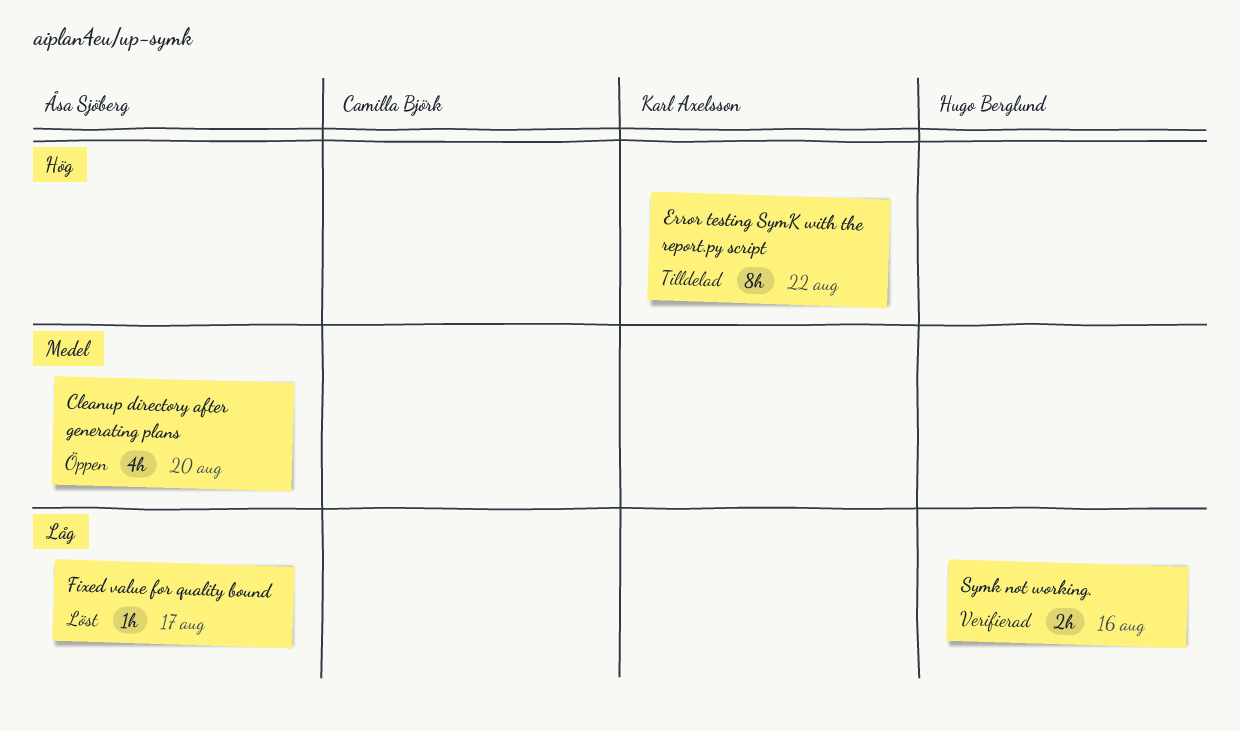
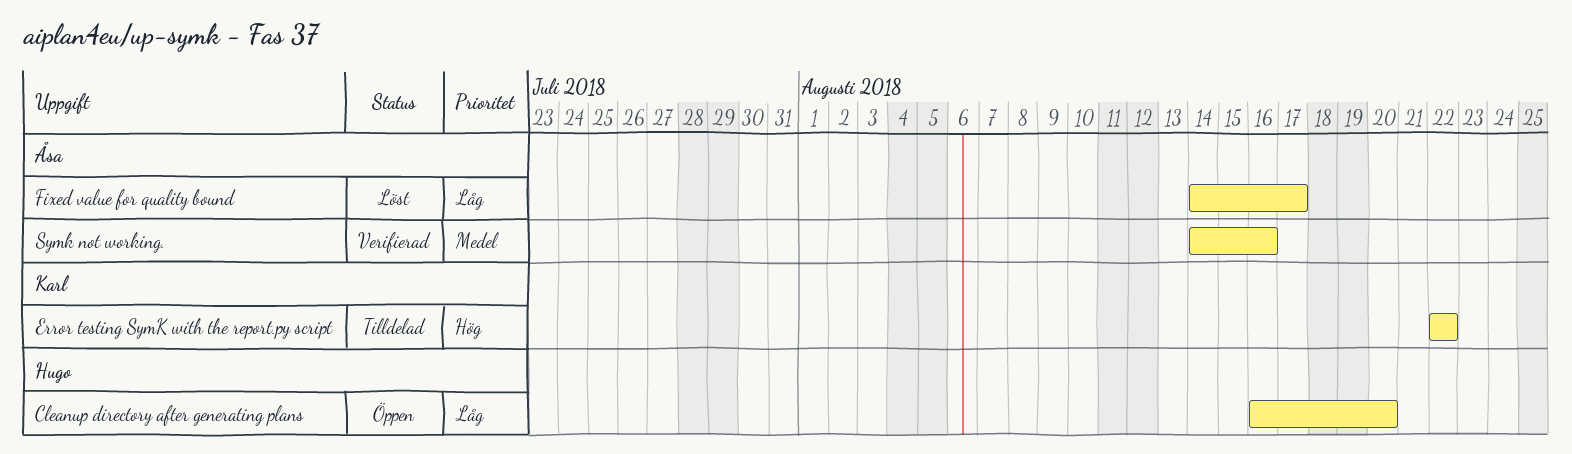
Cleanup directory after generating plans, owner: Åsa Sjöberg -> Hugo Berglund
Cleanup directory after generating plans, priority: Medel -> Låg
Symk not working., owner: Hugo Berglund -> Åsa Sjöberg
Symk not working., priority: Låg -> Medel

